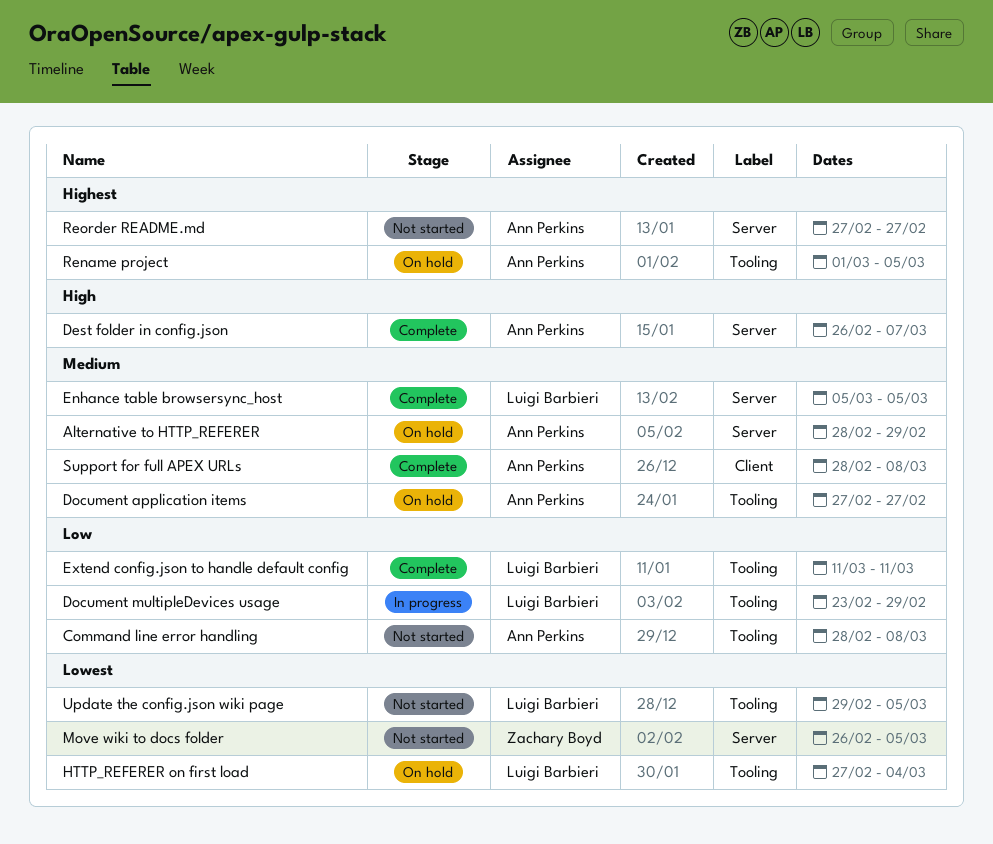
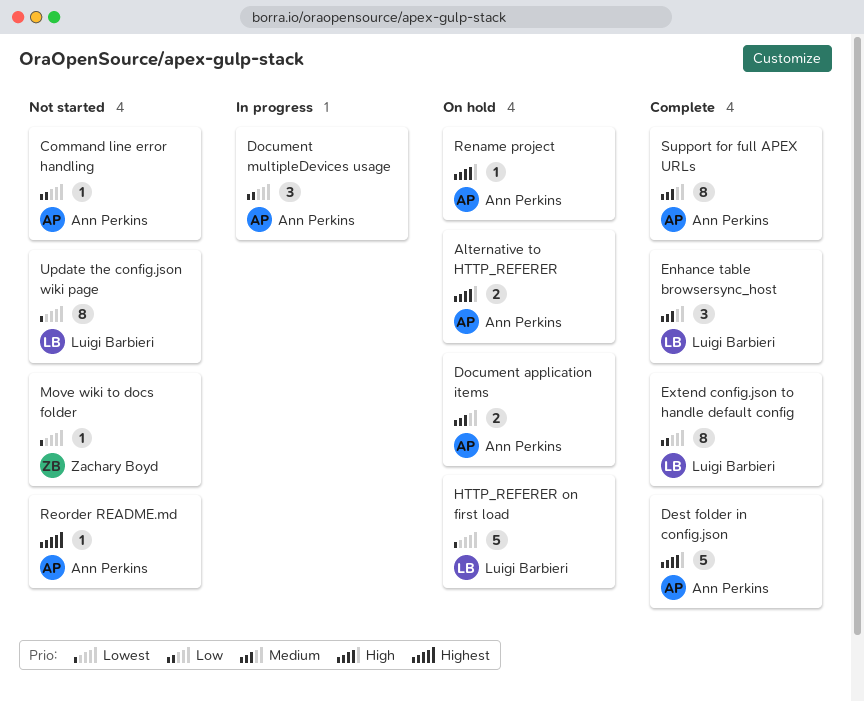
Alternative to HTTP_REFERER, priority: Medium -> High
Document multipleDevices usage, owner: Luigi Barbieri -> Ann Perkins
Rename project, priority: Highest -> High

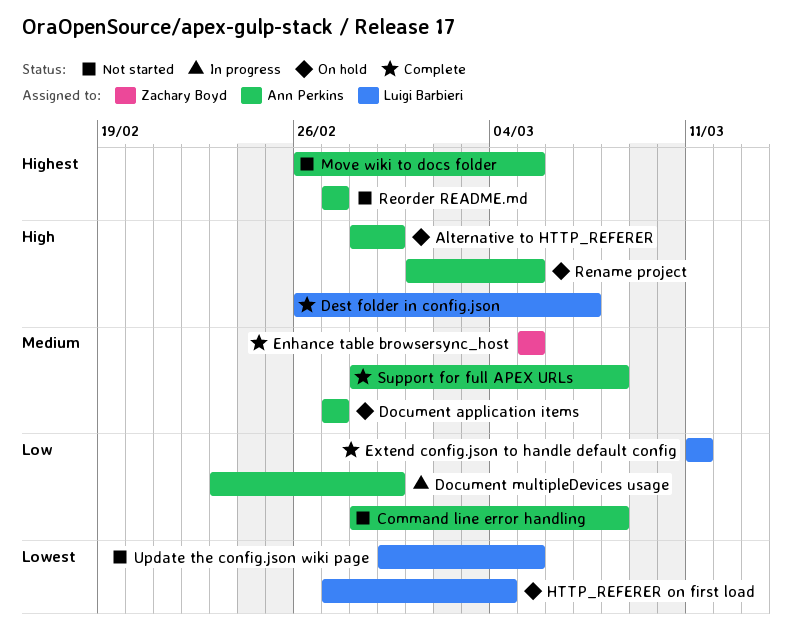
Dest folder in config.json, owner: Ann Perkins -> Luigi Barbieri
Enhance table browsersync_host, owner: Luigi Barbieri -> Zachary Boyd
Move wiki to docs folder, owner: Zachary Boyd -> Ann Perkins
Move wiki to docs folder, priority: Lowest -> Highest

